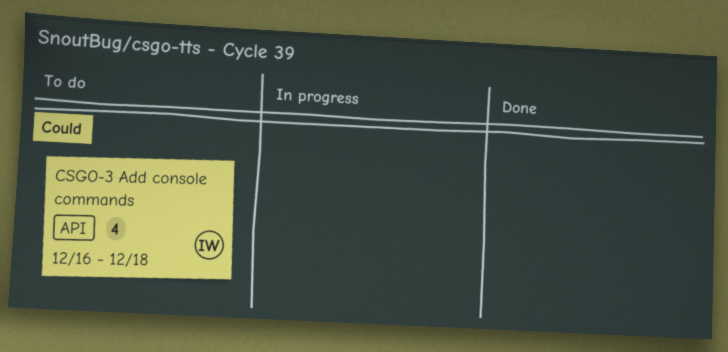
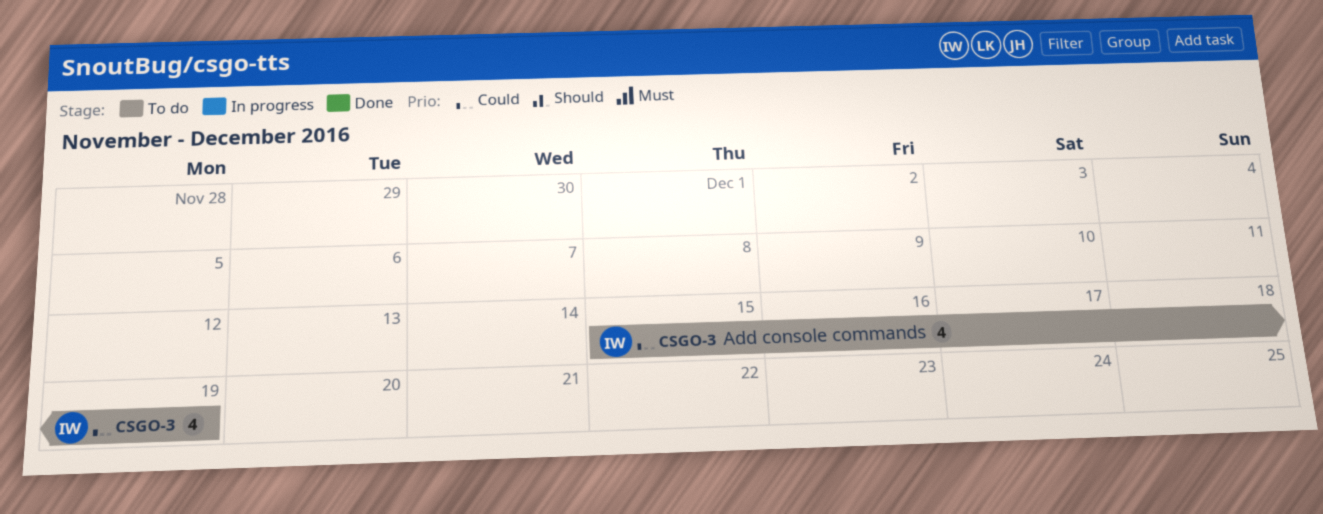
CSGO-3, start: Dec 16 -> Dec 15
CSGO-3, due: Dec 18 -> Dec 19

